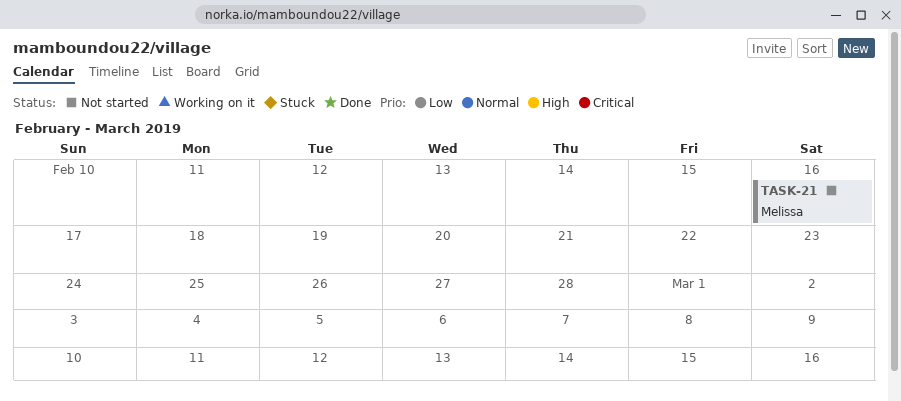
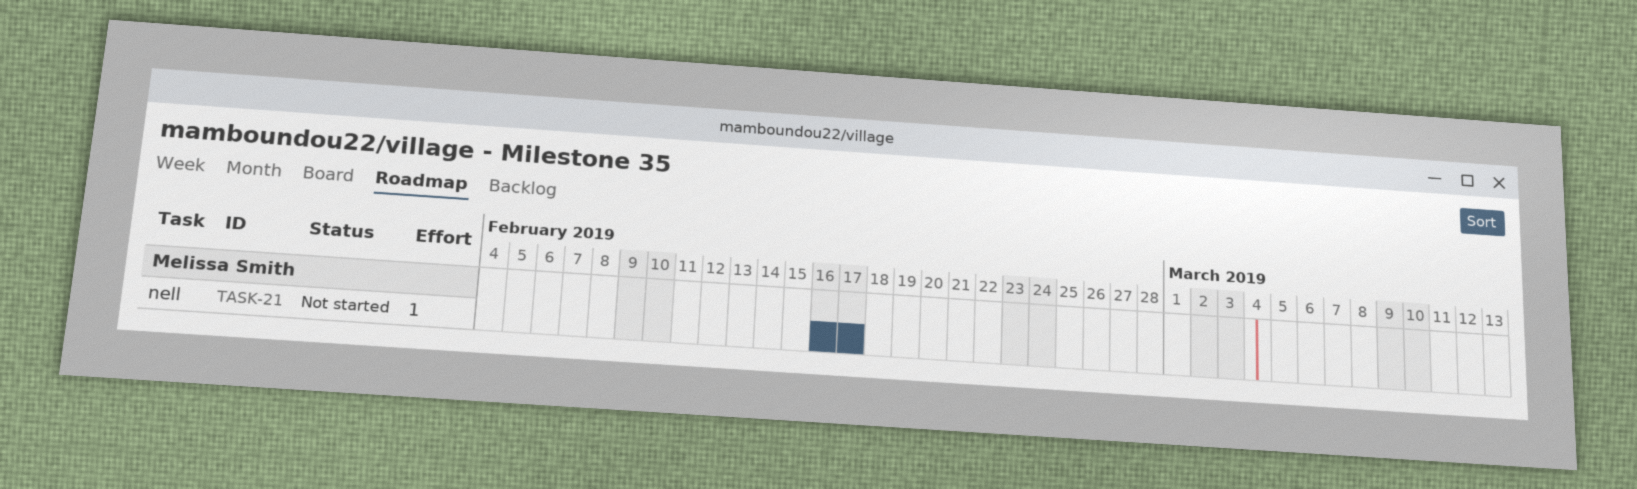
TASK-21, due: Feb 16 -> Feb 17

